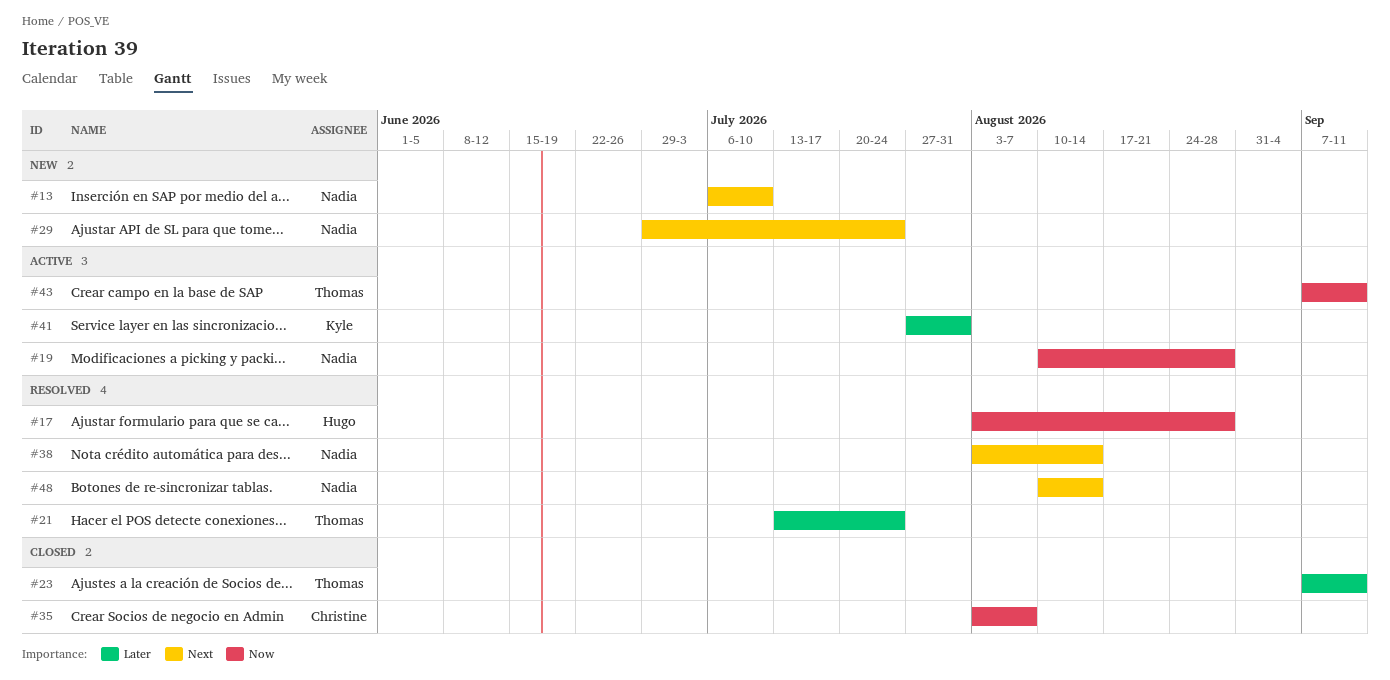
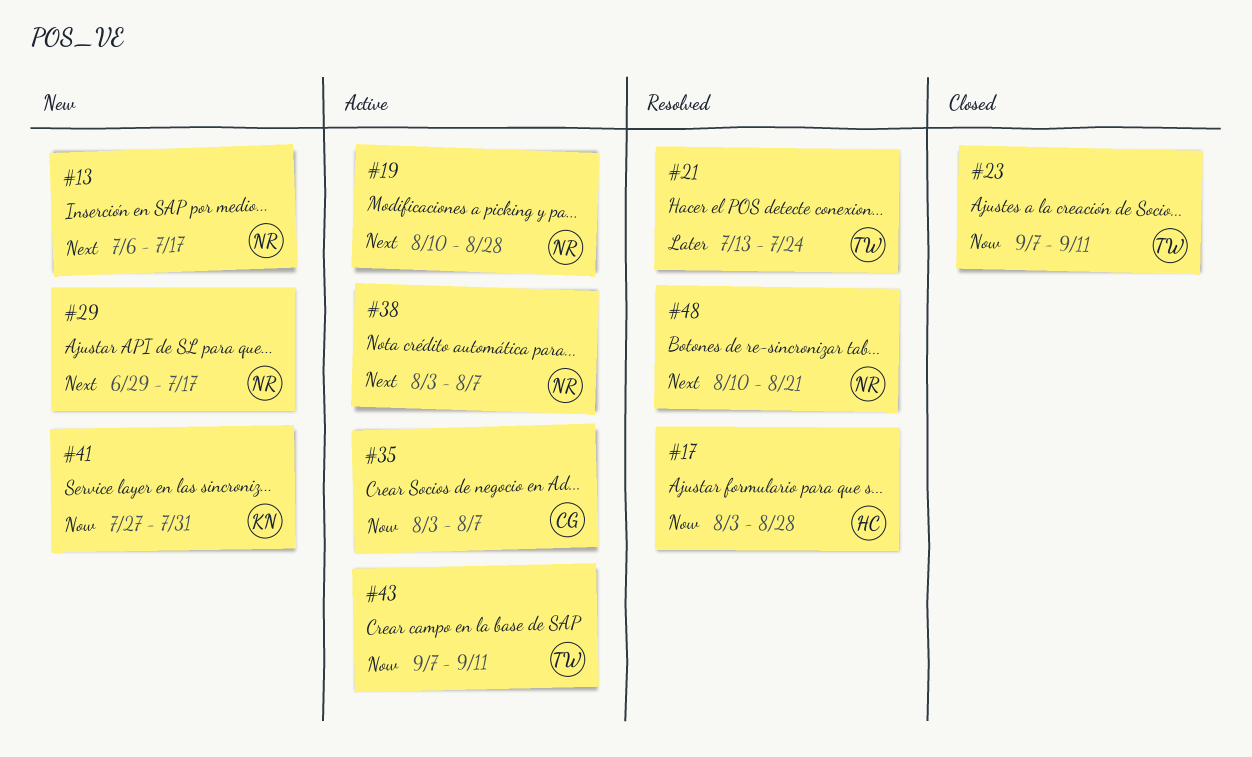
#13, due: Jul 10 -> Jul 17
#19, priority: Now -> Next
#23, priority: Later -> Now
#29, due: Jul 24 -> Jul 17
#35, status: Closed -> Active
#38, status: Resolved -> Active
#38, due: Aug 14 -> Aug 7
#41, status: Active -> New
#41, priority: Later -> Now
#48, due: Aug 14 -> Aug 21

